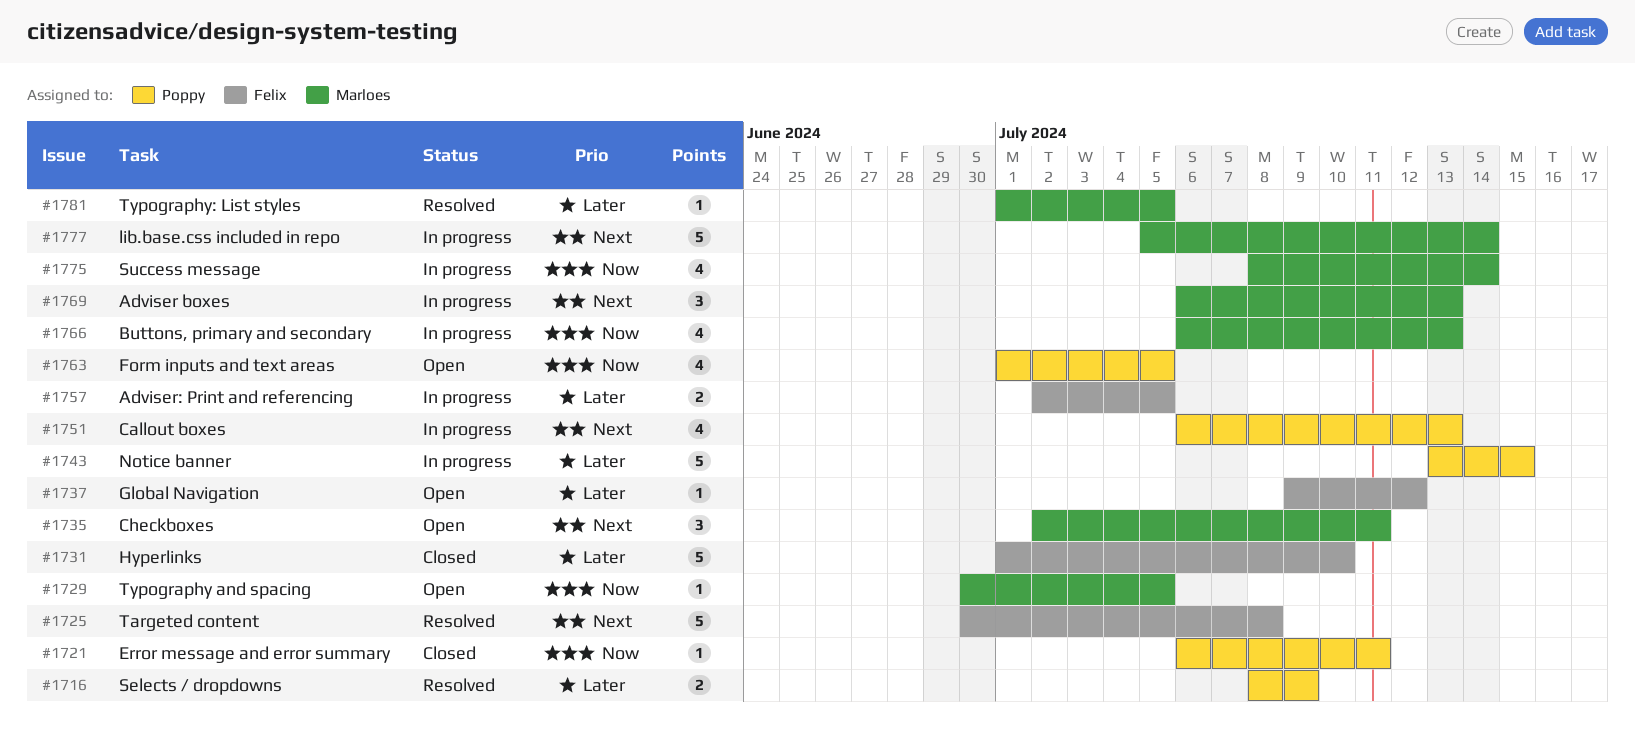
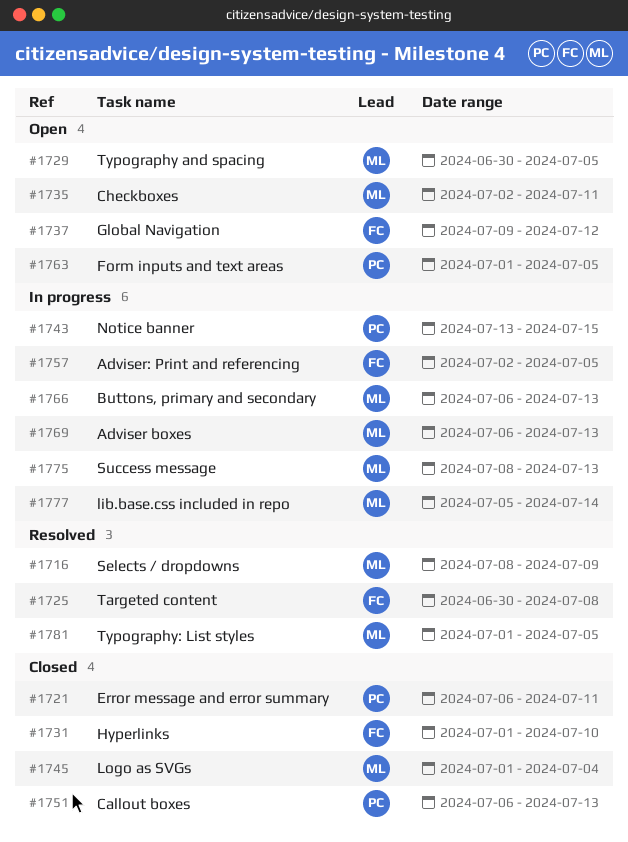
#1716, owner: Poppy -> Marloes
#1745: none -> present
#1751, status: In progress -> Closed
#1775, due: Jul 14 -> Jul 13

